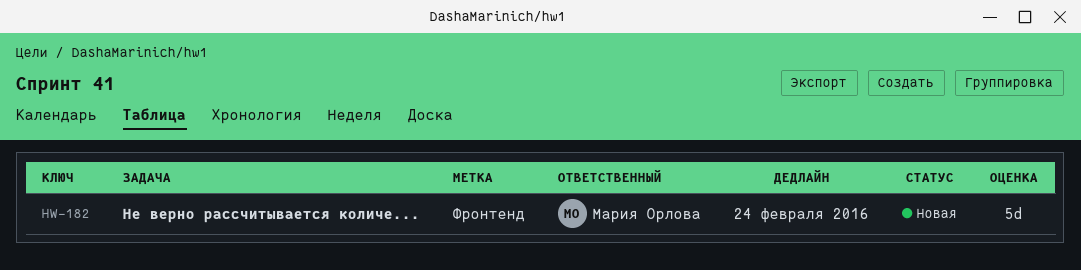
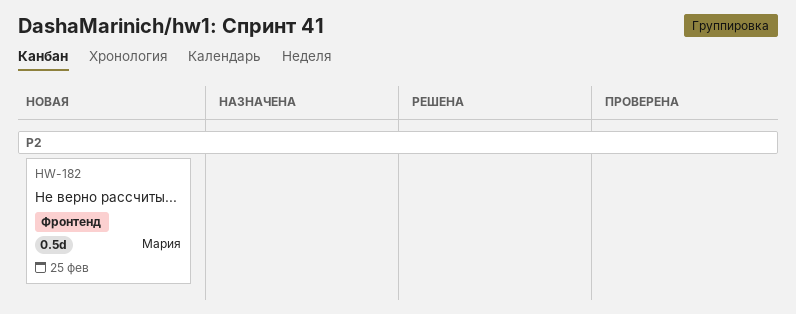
HW-182, estimate: 5d -> 0.5d
HW-182, due: Feb 24 -> Feb 25

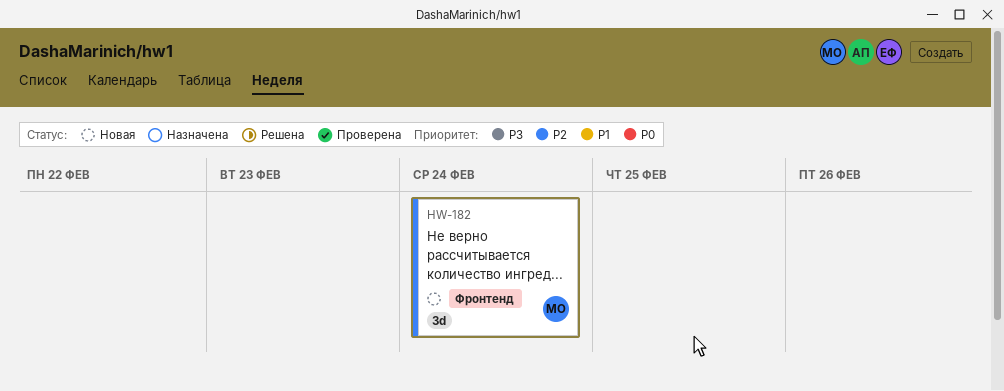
HW-182, estimate: 0.5d -> 3d
HW-182, due: Feb 25 -> Feb 24

